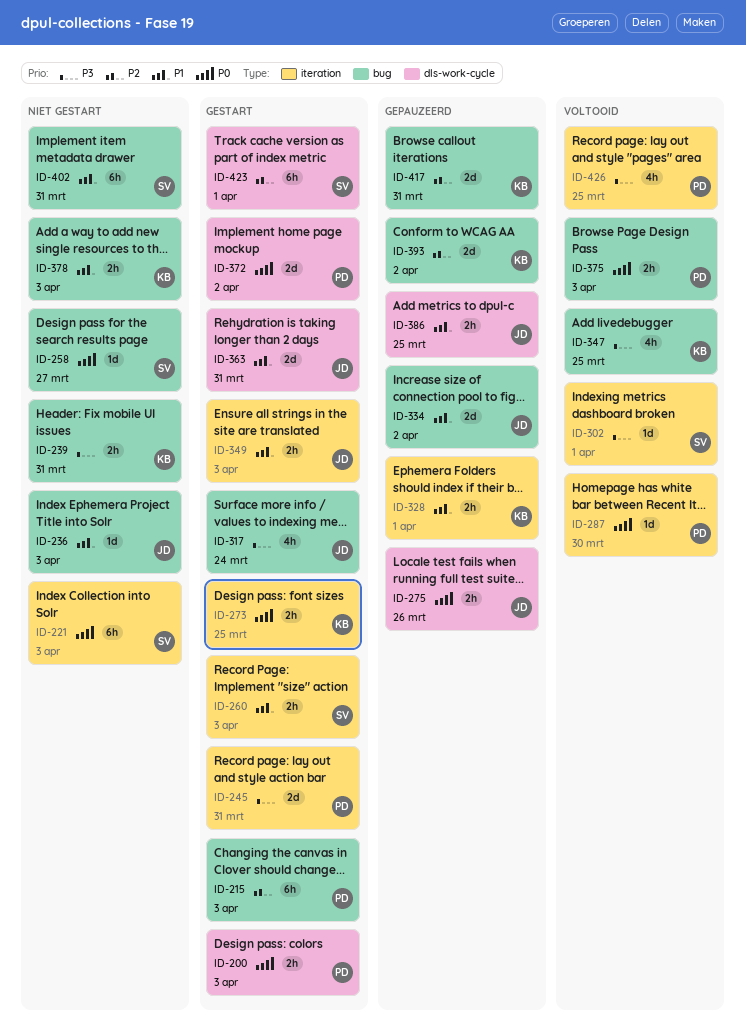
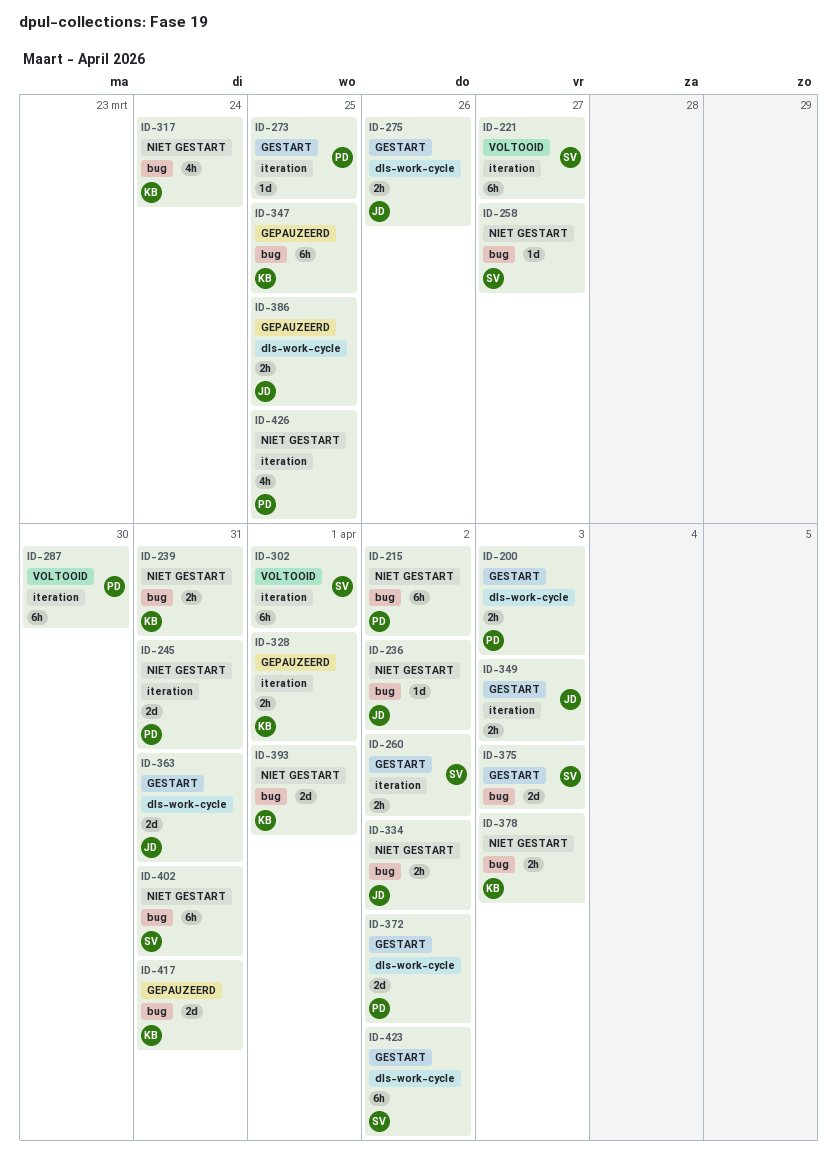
ID-215, status: Gestart -> Niet gestart
ID-215, due: Apr 3 -> Apr 2
ID-221, status: Niet gestart -> Voltooid
ID-221, due: Apr 3 -> Mar 27
ID-236, due: Apr 3 -> Apr 2
ID-245, status: Gestart -> Niet gestart
ID-260, due: Apr 3 -> Apr 2
ID-273, owner: KB -> PD
ID-273, estimate: 2h -> 1d
ID-275, status: Gepauzeerd -> Gestart
ID-287, estimate: 1d -> 6h
ID-302, estimate: 1d -> 6h
ID-317, status: Gestart -> Niet gestart
ID-317, owner: JD -> KB
ID-334, status: Gepauzeerd -> Niet gestart
ID-334, estimate: 2d -> 2h
ID-347, status: Voltooid -> Gepauzeerd
ID-347, estimate: 4h -> 6h
ID-375, status: Voltooid -> Gestart
ID-375, owner: PD -> SV
ID-375, estimate: 2h -> 2d
ID-393, status: Gepauzeerd -> Niet gestart
ID-393, due: Apr 2 -> Apr 1
ID-423, due: Apr 1 -> Apr 2
ID-426, status: Voltooid -> Niet gestart

